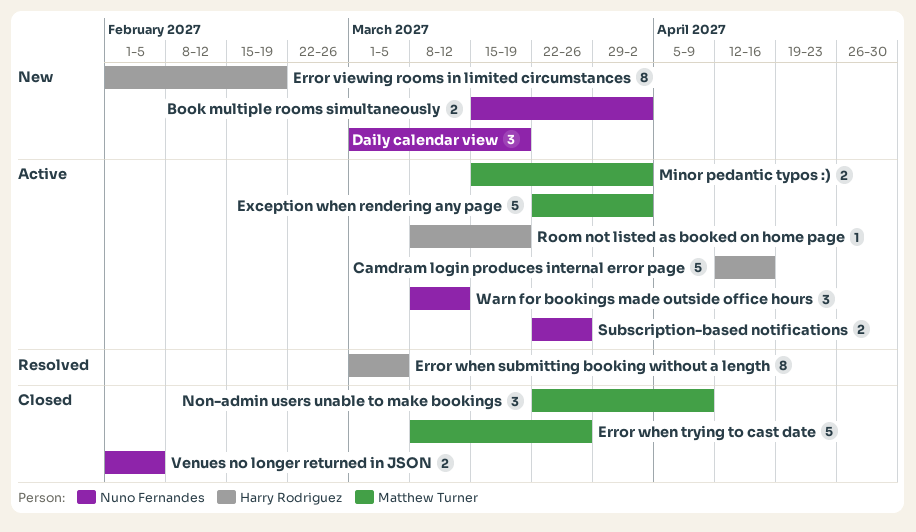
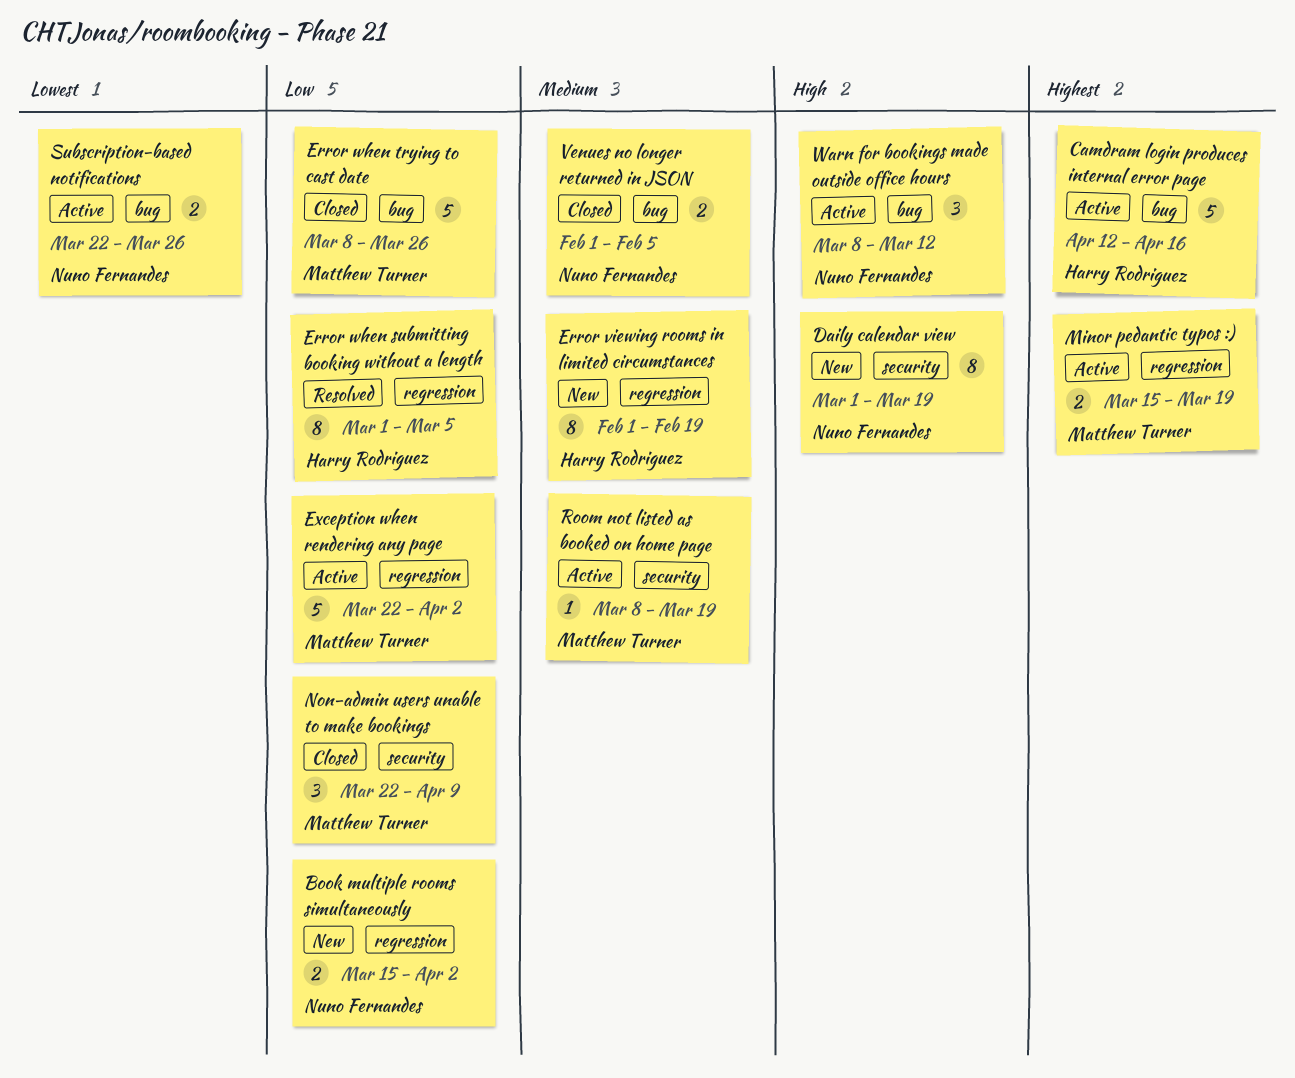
Daily calendar view, estimate: 3 -> 8
Minor pedantic typos :), due: Apr 2 -> Mar 19
Room not listed as booked on home page, owner: Harry Rodriguez -> Matthew Turner

